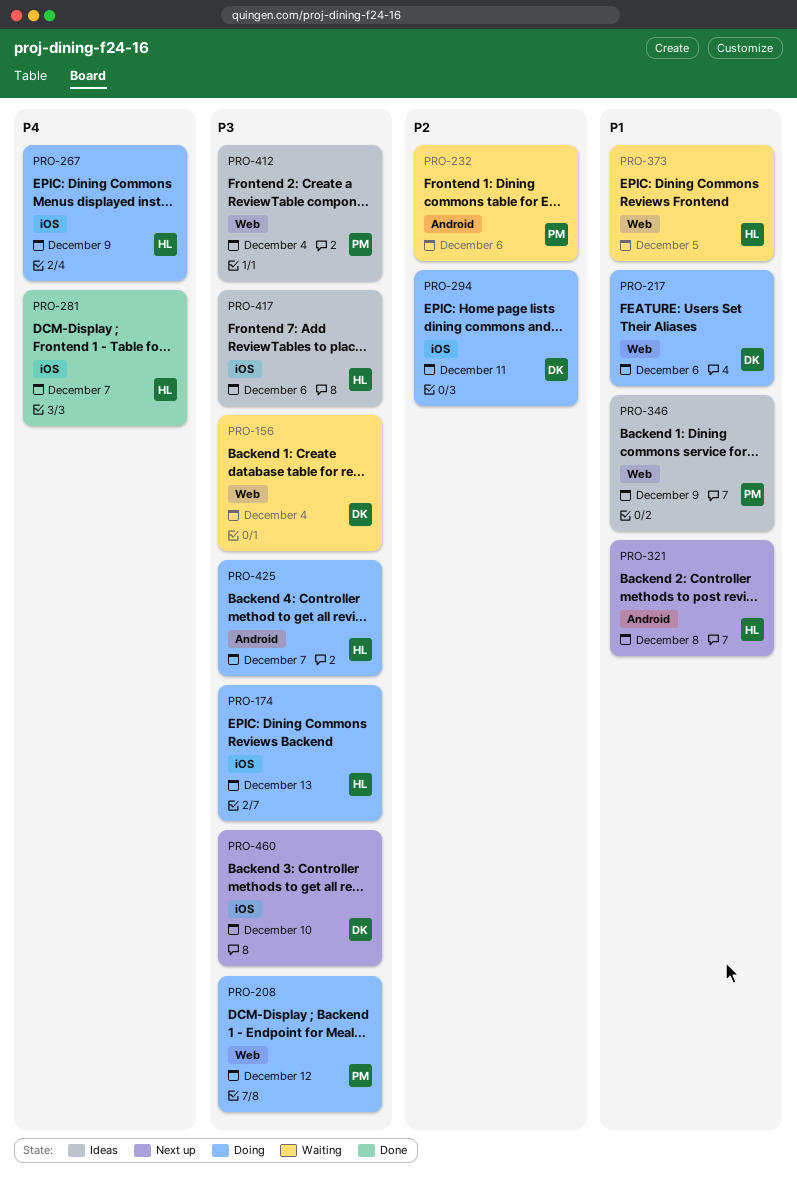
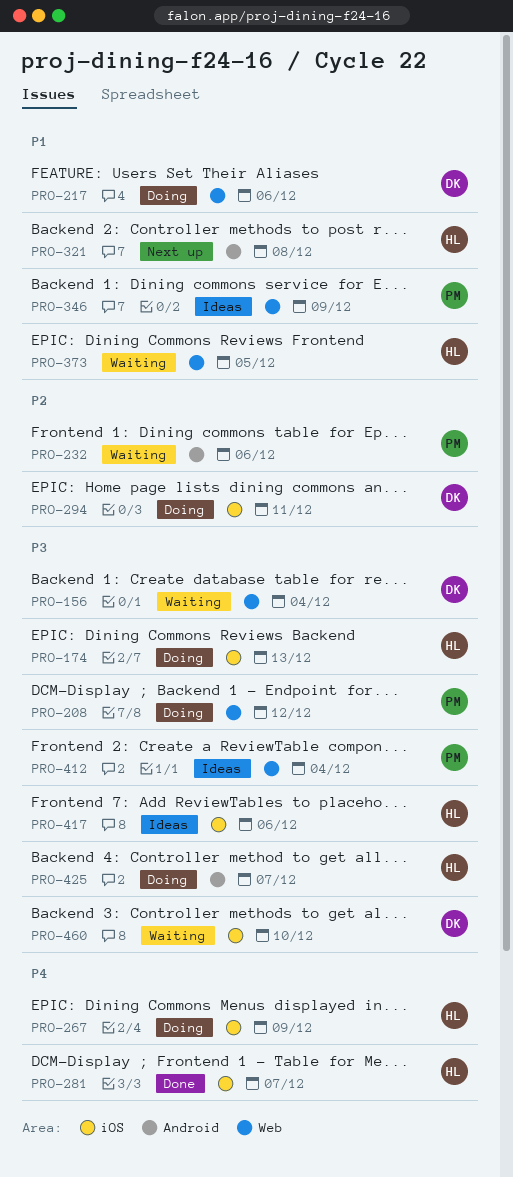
PRO-460, status: Next up -> Waiting

